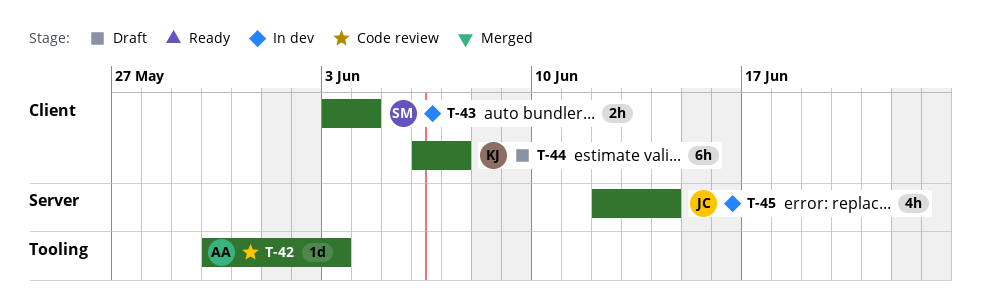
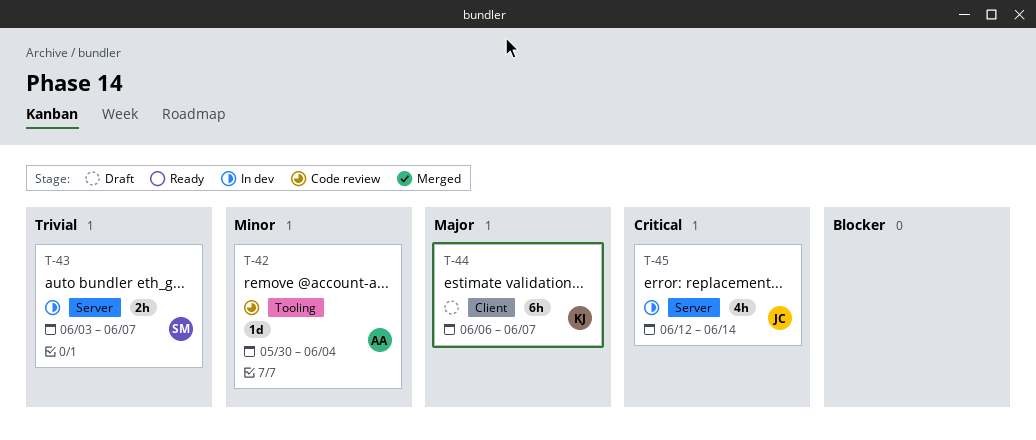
T-42, due: Jun 3 -> Jun 4
T-43, label: Client -> Server
T-43, due: Jun 4 -> Jun 7

